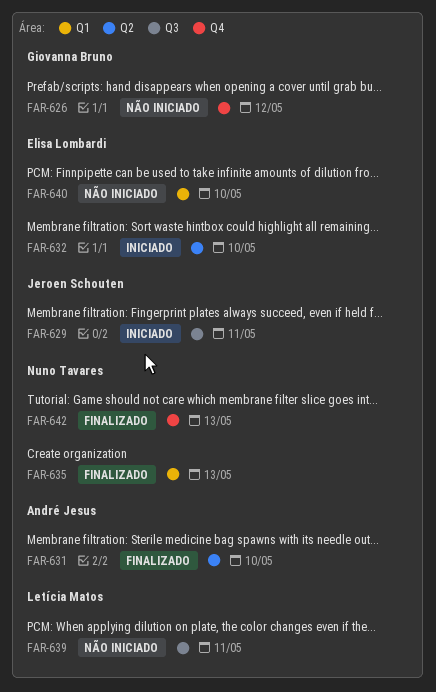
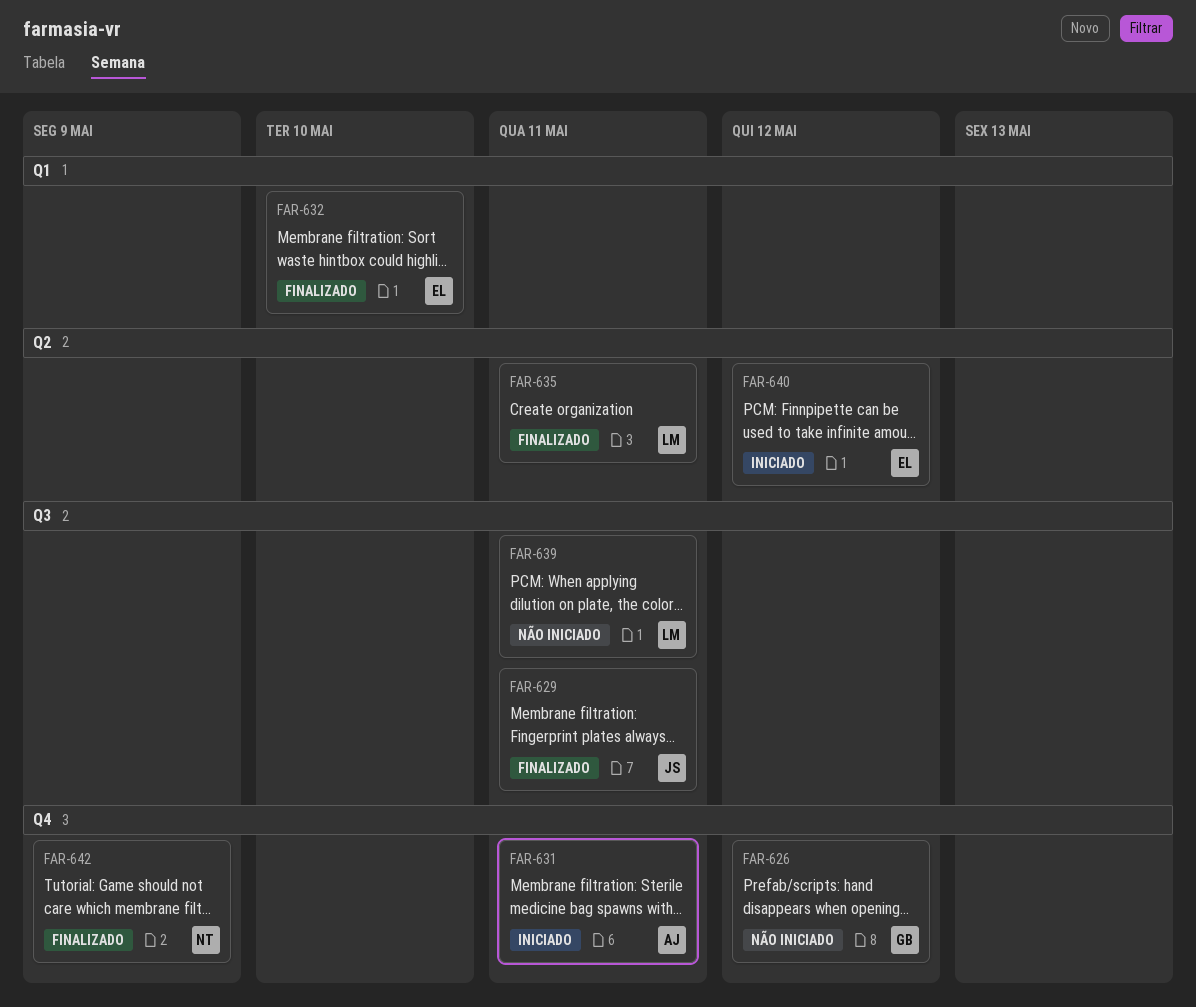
FAR-629, status: Iniciado -> Finalizado
FAR-631, status: Finalizado -> Iniciado
FAR-631, label: Q2 -> Q4
FAR-631, due: May 10 -> May 11
FAR-632, status: Iniciado -> Finalizado
FAR-632, label: Q2 -> Q1
FAR-635, owner: Nuno Tavares -> Letícia Matos
FAR-635, label: Q1 -> Q2
FAR-635, due: May 13 -> May 11
FAR-640, status: Não iniciado -> Iniciado
FAR-640, label: Q1 -> Q2
FAR-640, due: May 10 -> May 12
FAR-642, due: May 13 -> May 9

